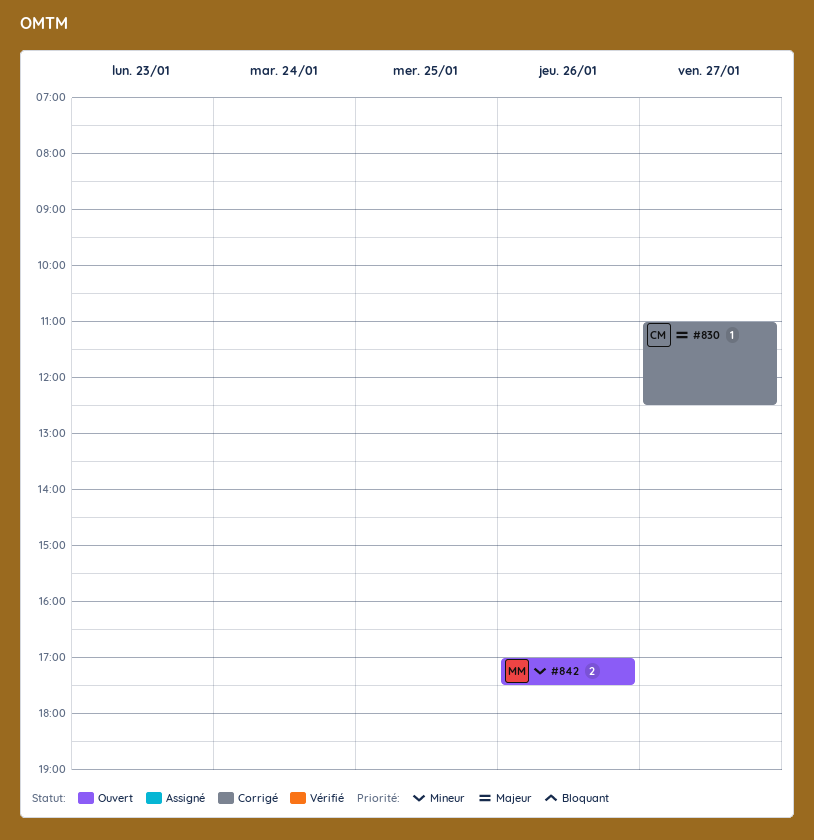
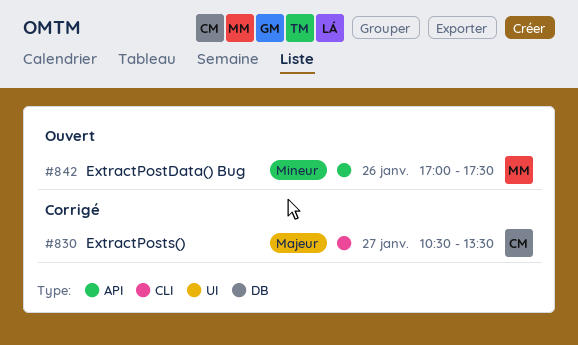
#830, begins: 11:00 -> 10:30
#830, ends: 12:30 -> 13:30

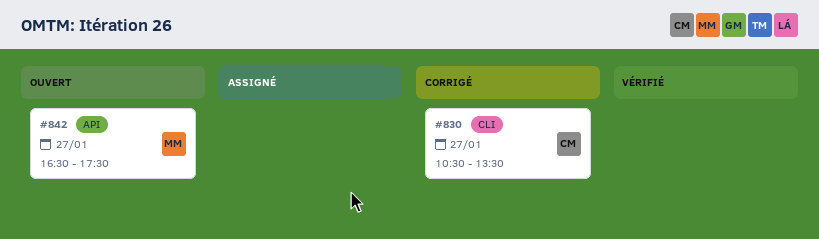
#842, day: Jan 26 -> Jan 27
#842, begins: 17:00 -> 16:30

